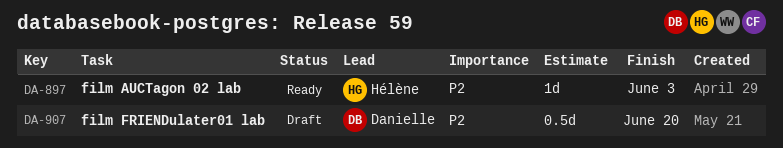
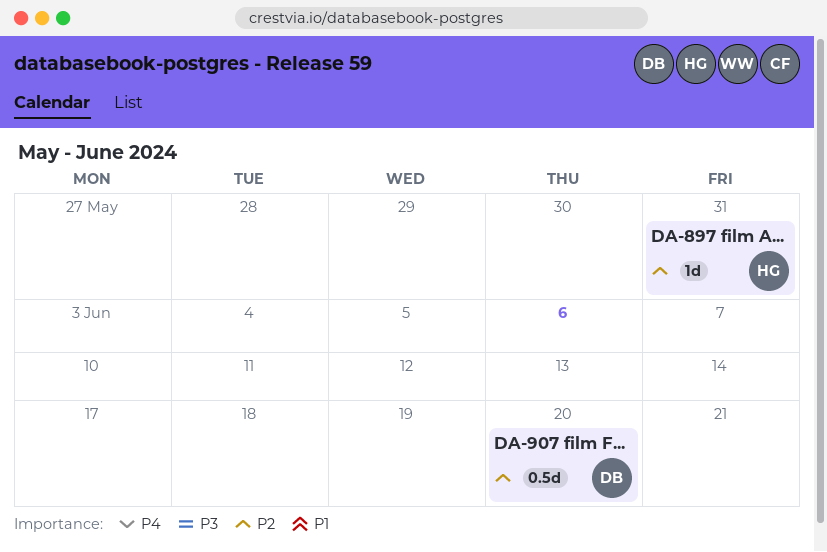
DA-897, due: Jun 3 -> May 31

